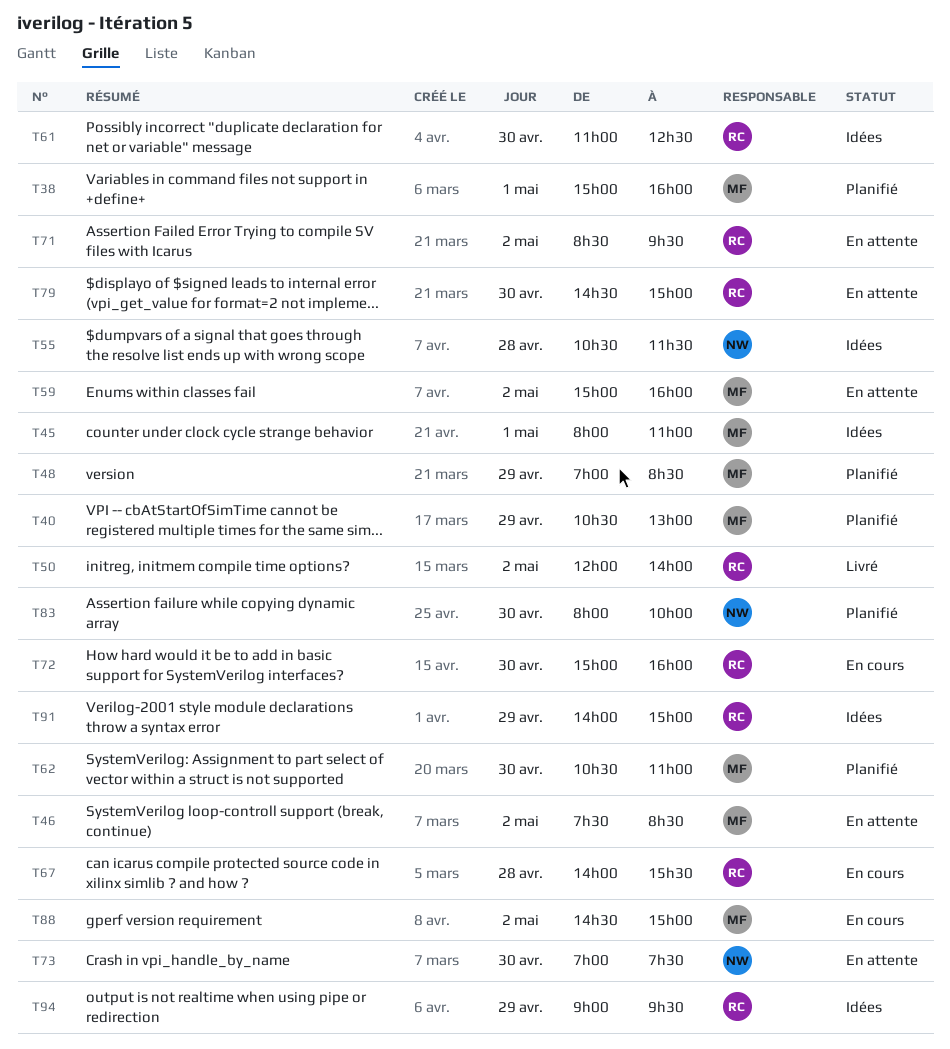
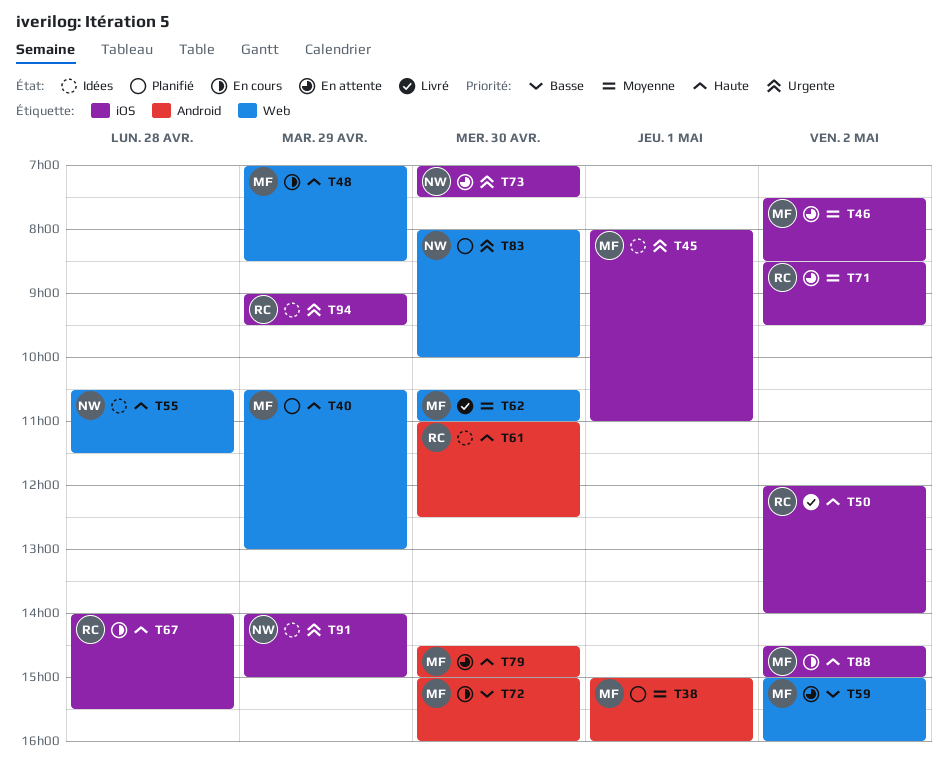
T48, status: Planifié -> En cours
T62, status: Planifié -> Livré
T72, owner: RC -> MF
T79, owner: RC -> MF
T91, owner: RC -> NW

